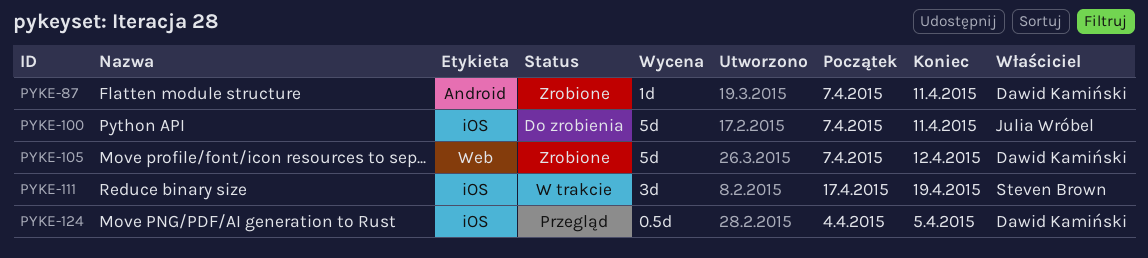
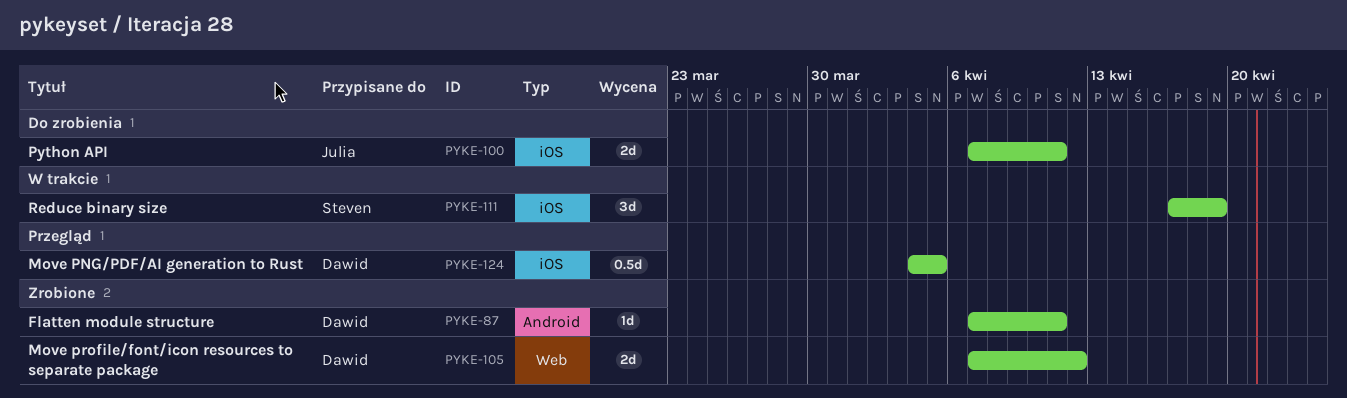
PYKE-100, estimate: 5d -> 2d
PYKE-105, estimate: 5d -> 2d

